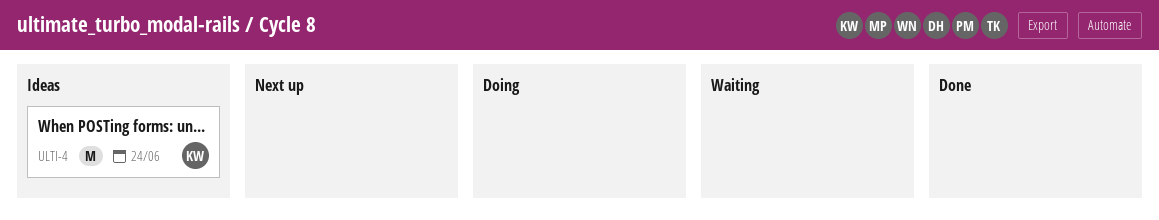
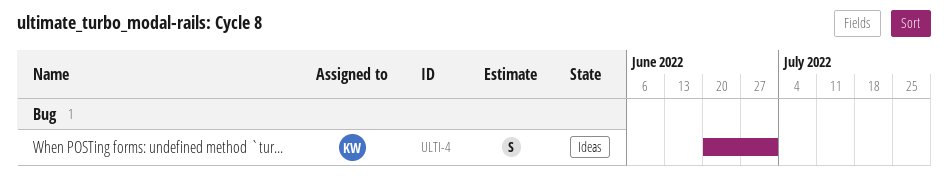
ULTI-4, estimate: M -> S
ULTI-4, due: Jun 24 -> Jul 1

